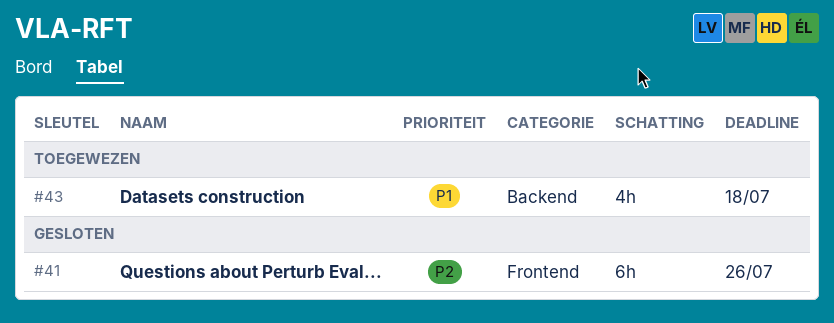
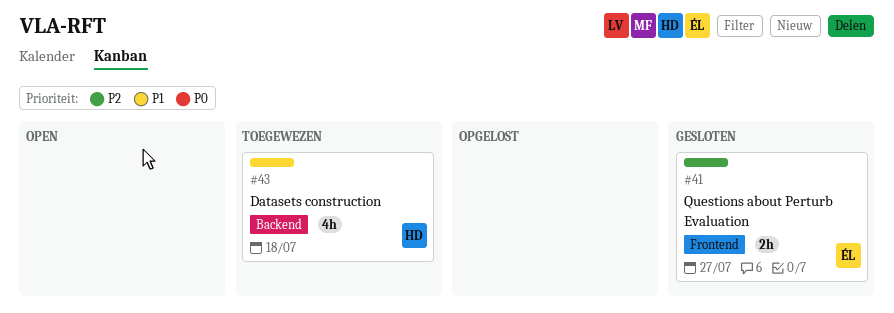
#41, estimate: 6h -> 2h
#41, due: Jul 26 -> Jul 27

